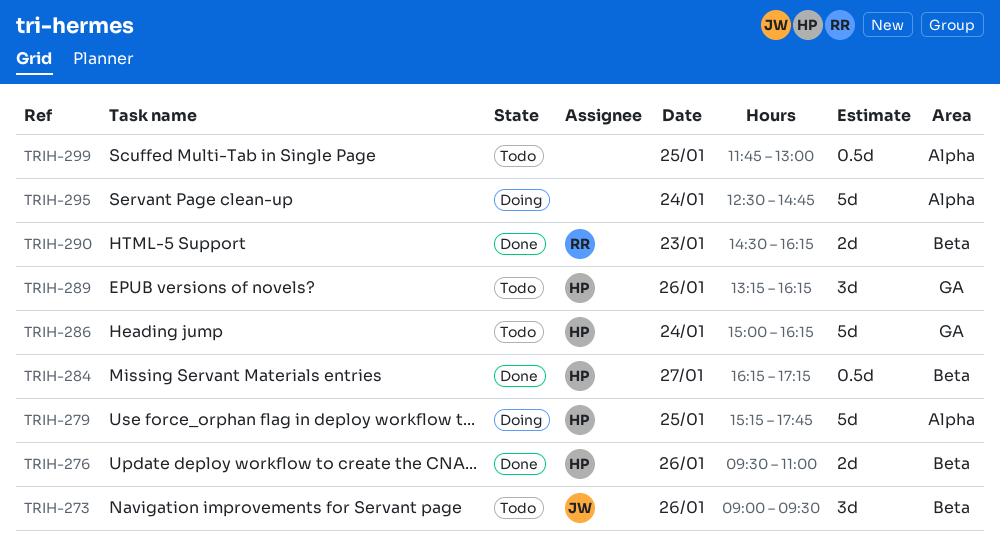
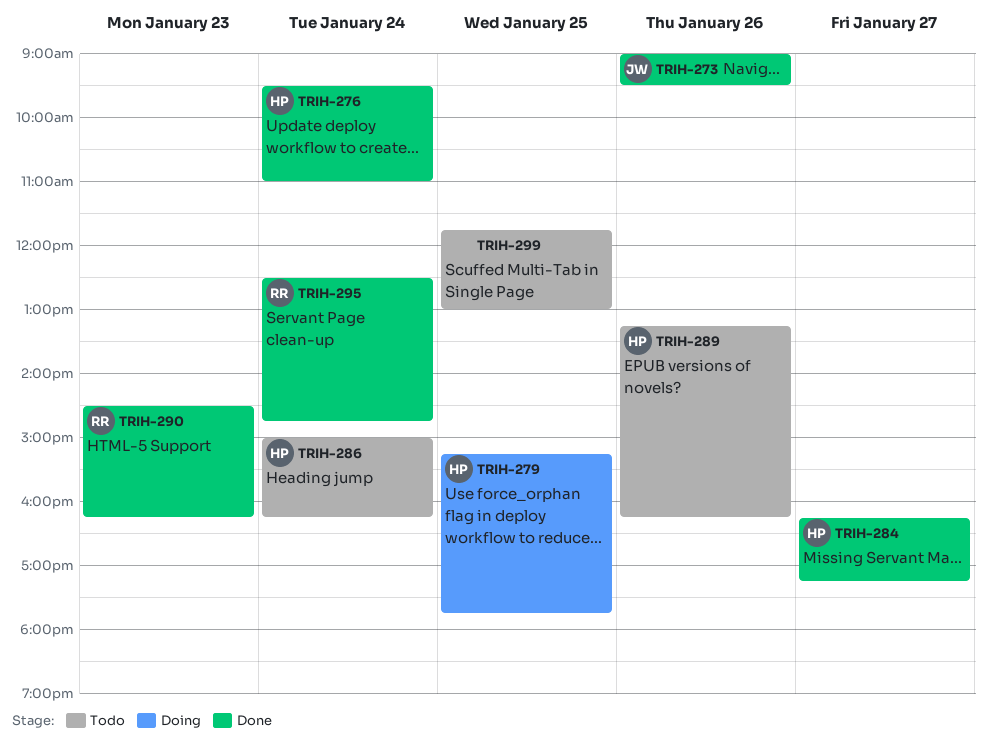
TRIH-273, status: Todo -> Done
TRIH-276, day: Jan 26 -> Jan 24
TRIH-295, status: Doing -> Done
TRIH-295, owner: none -> RR

